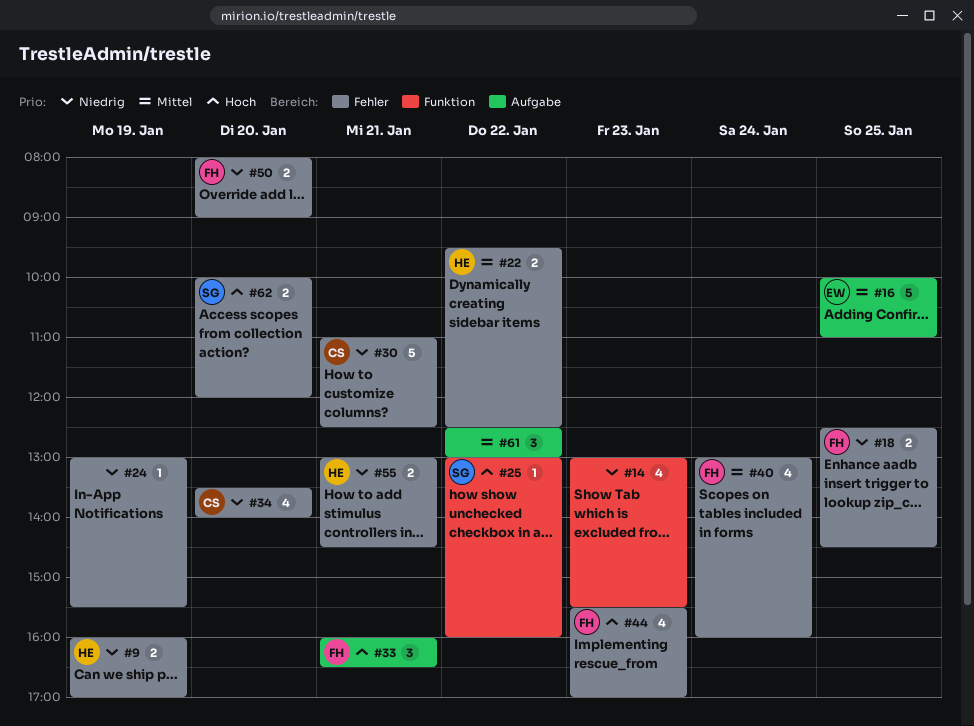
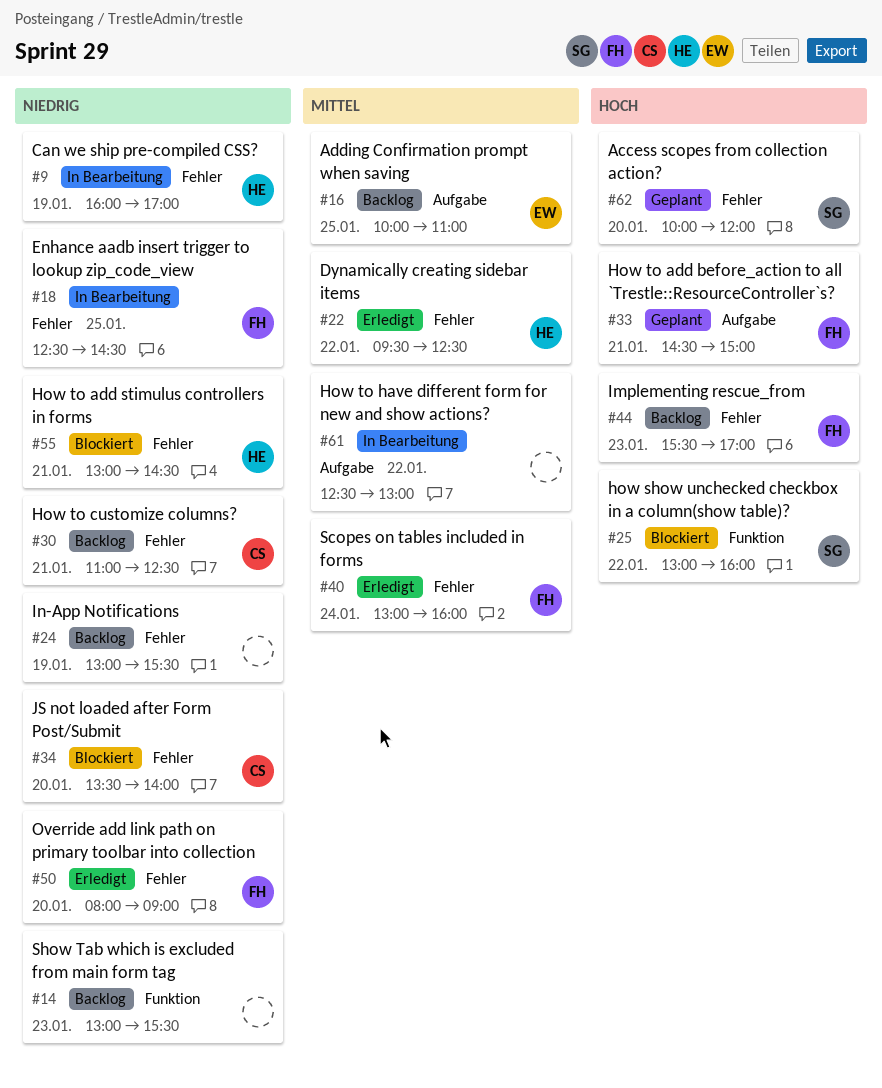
#33, begins: 16:00 -> 14:30
#33, ends: 16:30 -> 15:00

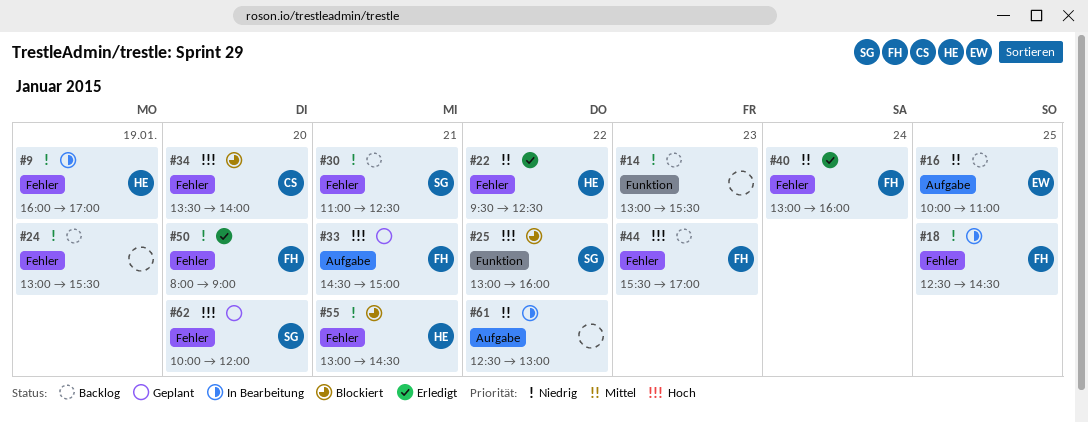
#30, owner: CS -> SG
#34, priority: Niedrig -> Hoch

